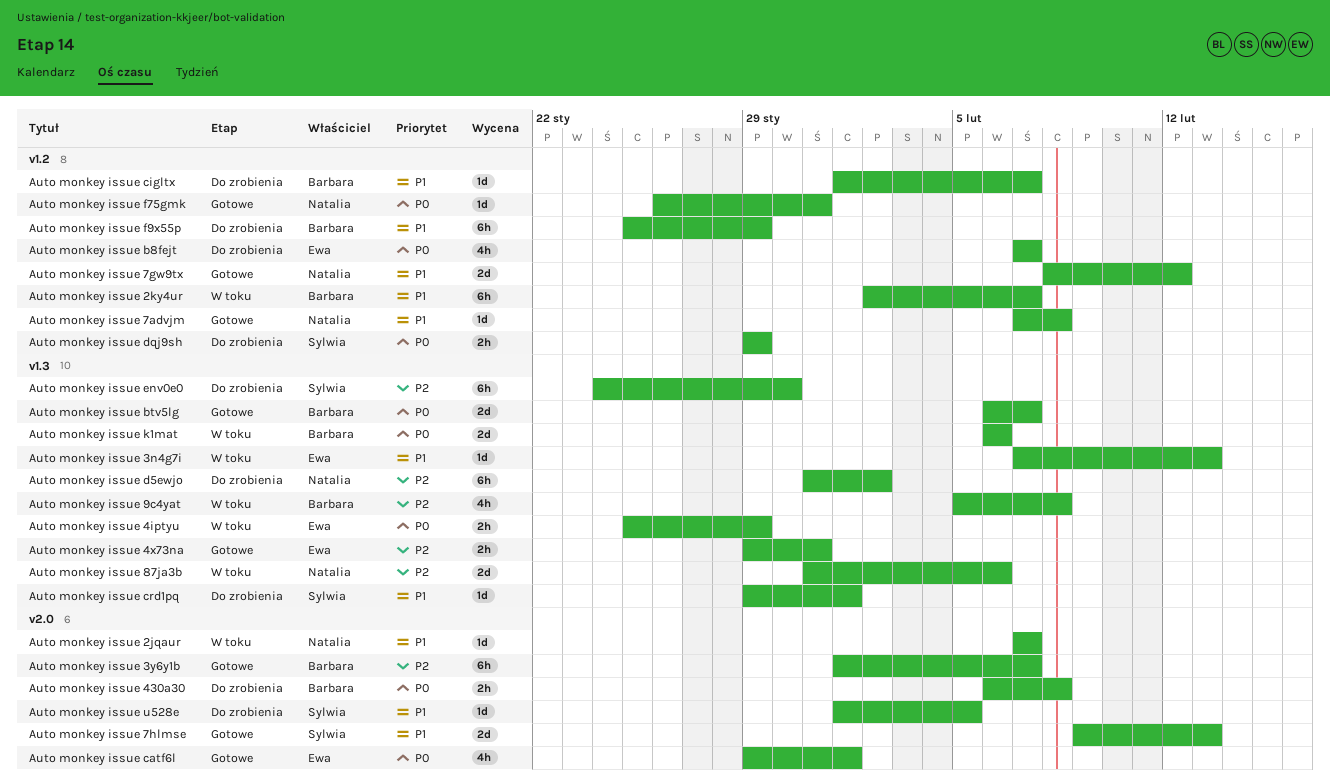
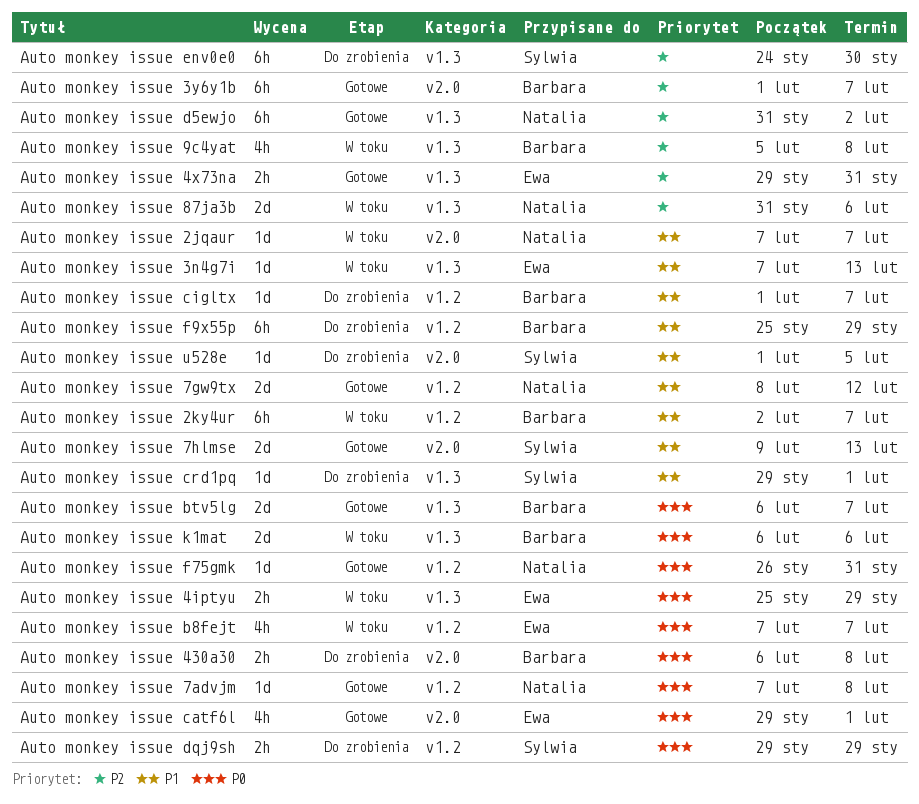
Auto monkey issue 7advjm, priority: P1 -> P0
Auto monkey issue b8fejt, status: Do zrobienia -> W toku
Auto monkey issue d5ewjo, status: Do zrobienia -> Gotowe

